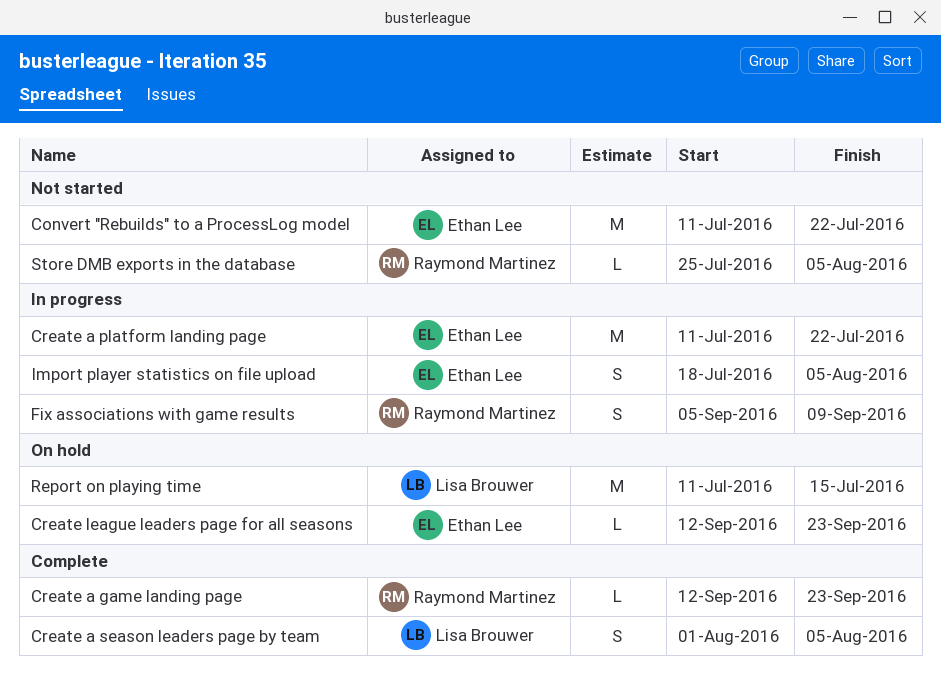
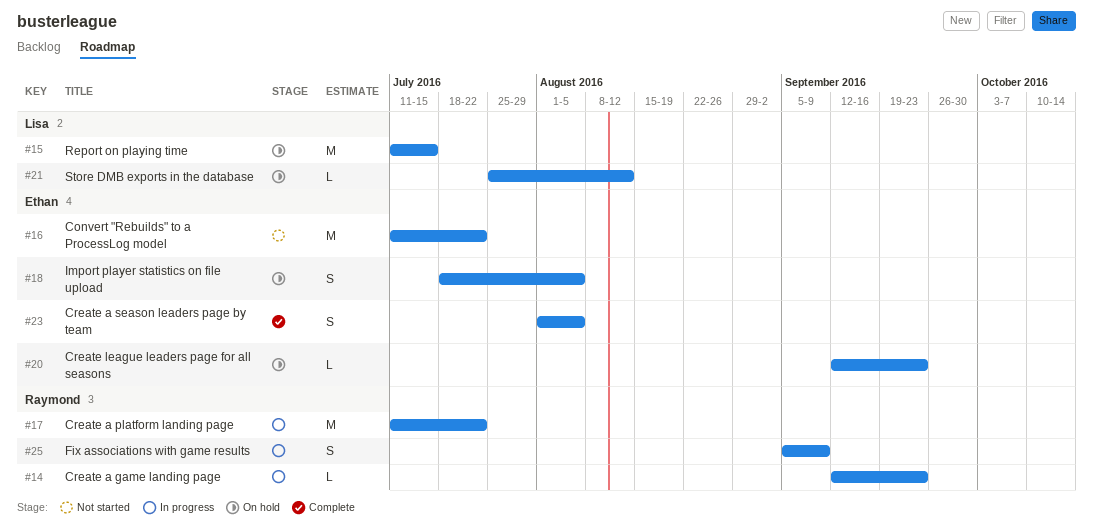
Create a game landing page, status: Complete -> In progress
Create a platform landing page, owner: Ethan Lee -> Raymond Martinez
Create a season leaders page by team, owner: Lisa Brouwer -> Ethan Lee
Import player statistics on file upload, status: In progress -> On hold
Store DMB exports in the database, status: Not started -> On hold
Store DMB exports in the database, owner: Raymond Martinez -> Lisa Brouwer
Store DMB exports in the database, due: Aug 5 -> Aug 12

